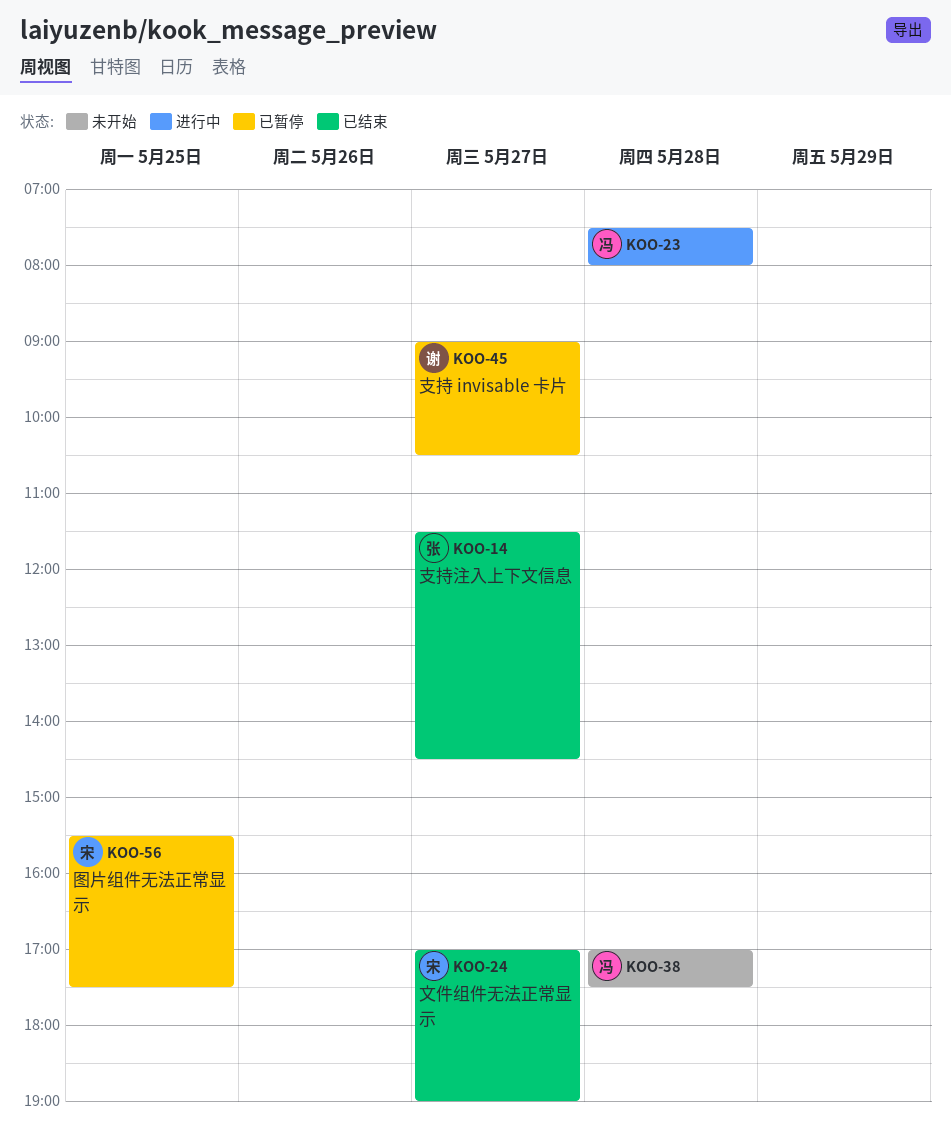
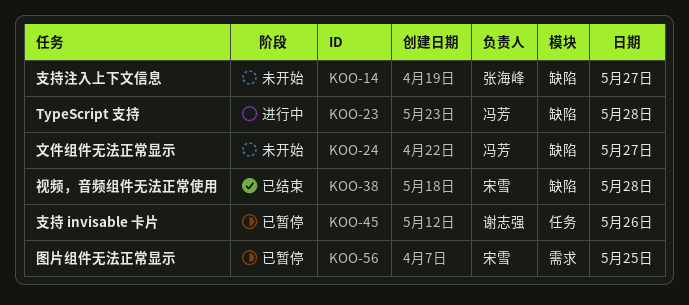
KOO-14, status: 已结束 -> 未开始
KOO-24, status: 已结束 -> 未开始
KOO-24, owner: 宋雪 -> 冯芳
KOO-38, status: 未开始 -> 已结束
KOO-38, owner: 冯芳 -> 宋雪
KOO-45, day: May 27 -> May 26

